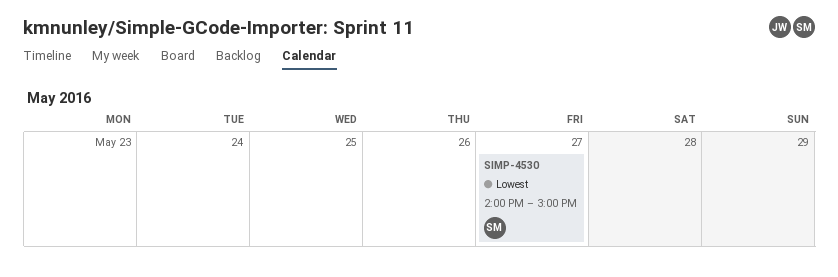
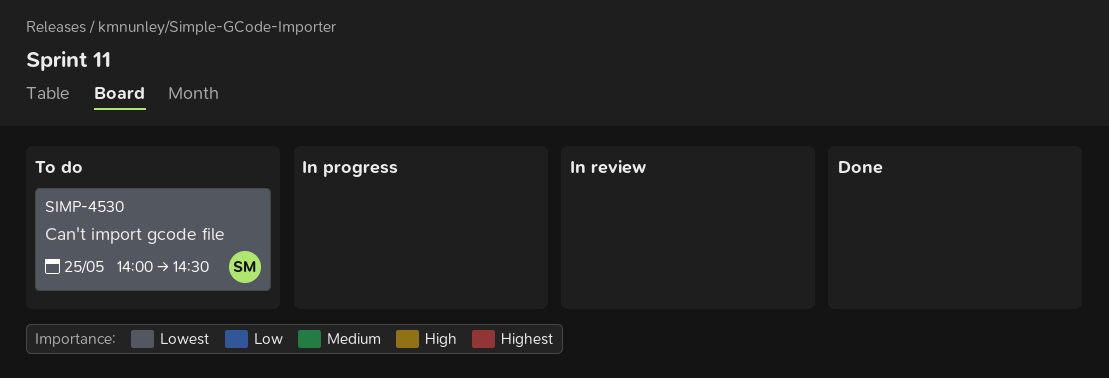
SIMP-4530, day: May 27 -> May 25
SIMP-4530, ends: 15:00 -> 14:30

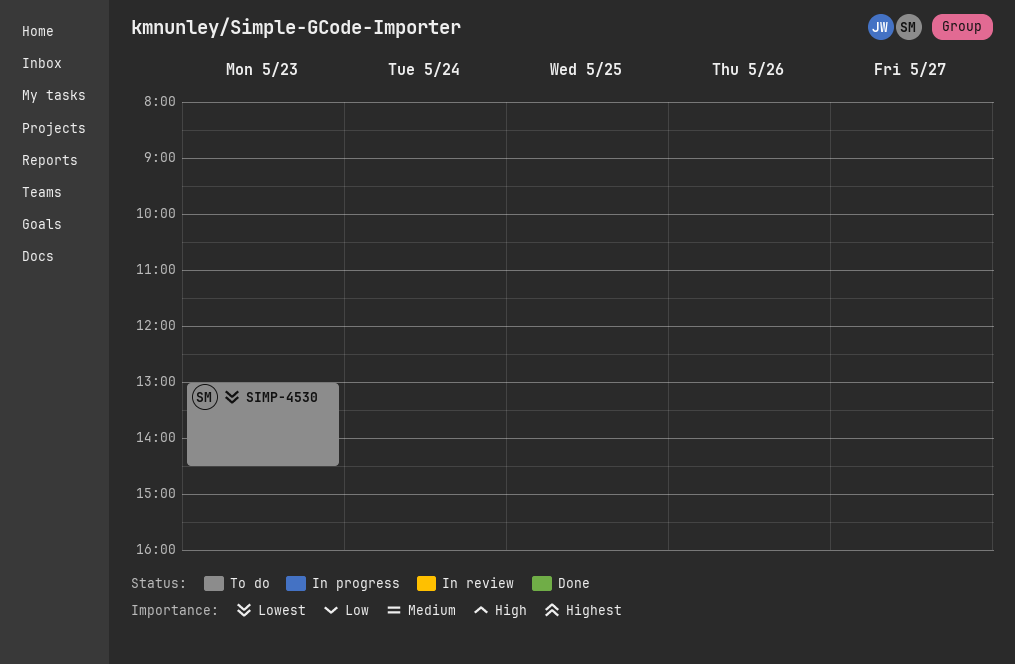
SIMP-4530, day: May 25 -> May 23
SIMP-4530, begins: 14:00 -> 13:00

